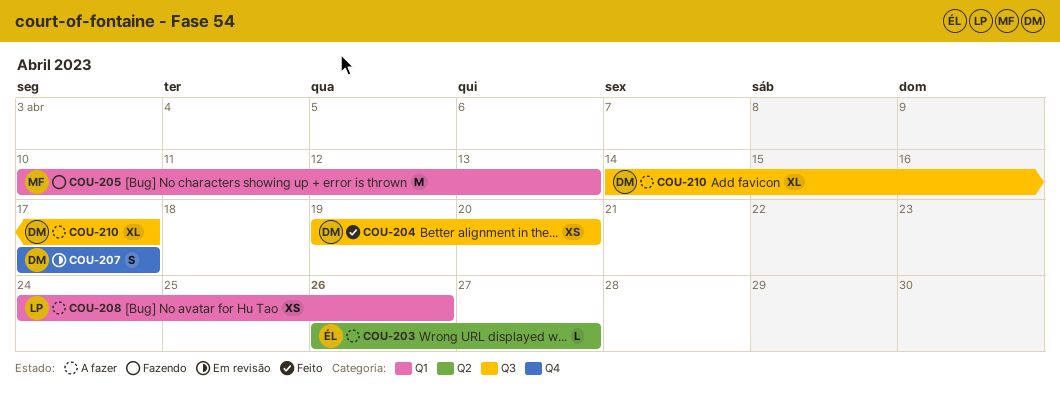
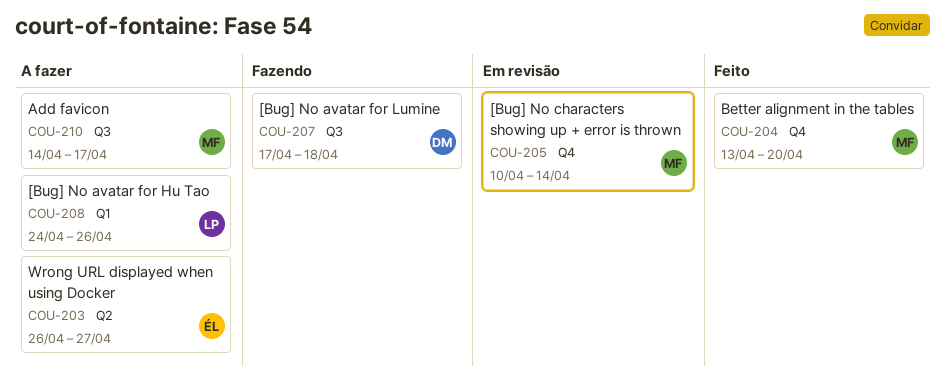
COU-204, owner: DM -> MF
COU-204, label: Q3 -> Q4
COU-204, start: Apr 19 -> Apr 13
COU-205, status: Fazendo -> Em revisão
COU-205, label: Q1 -> Q4
COU-205, due: Apr 13 -> Apr 14
COU-207, status: Em revisão -> Fazendo
COU-207, label: Q4 -> Q3
COU-207, due: Apr 17 -> Apr 18
COU-210, owner: DM -> MF

